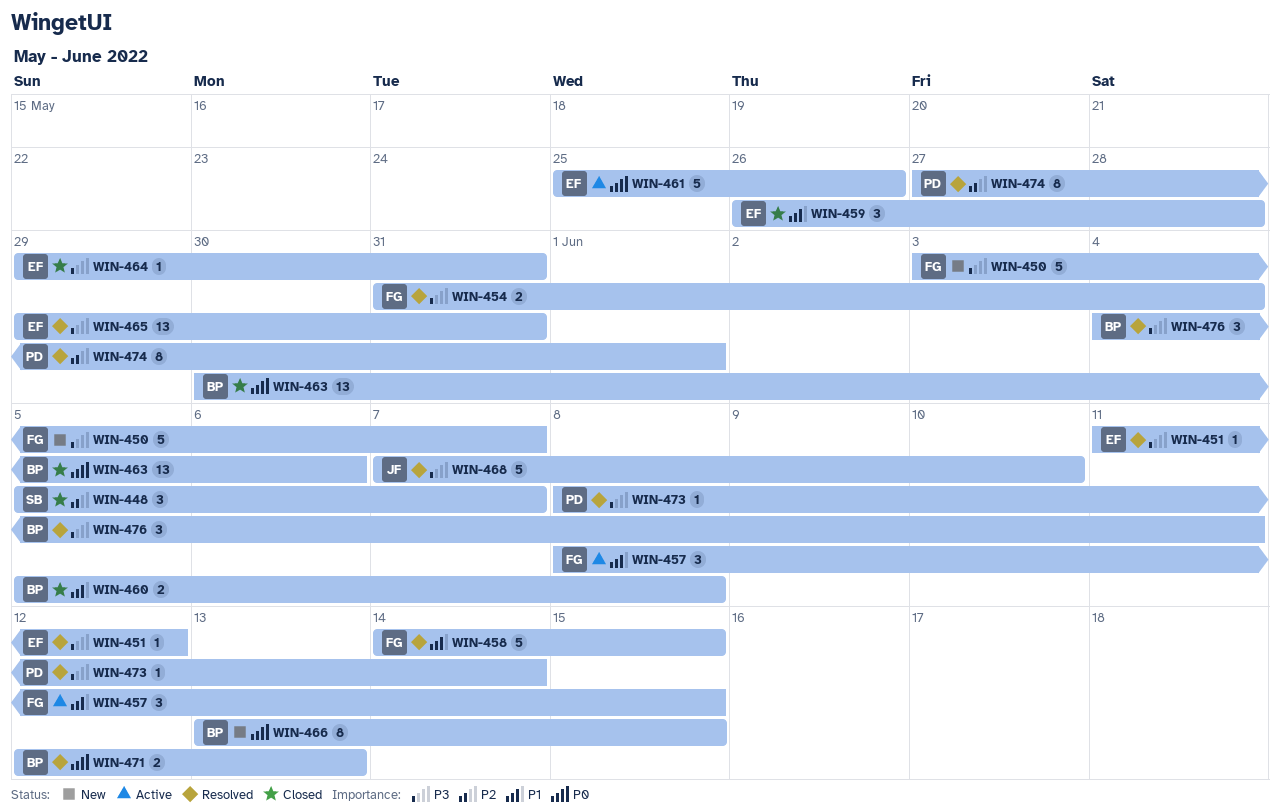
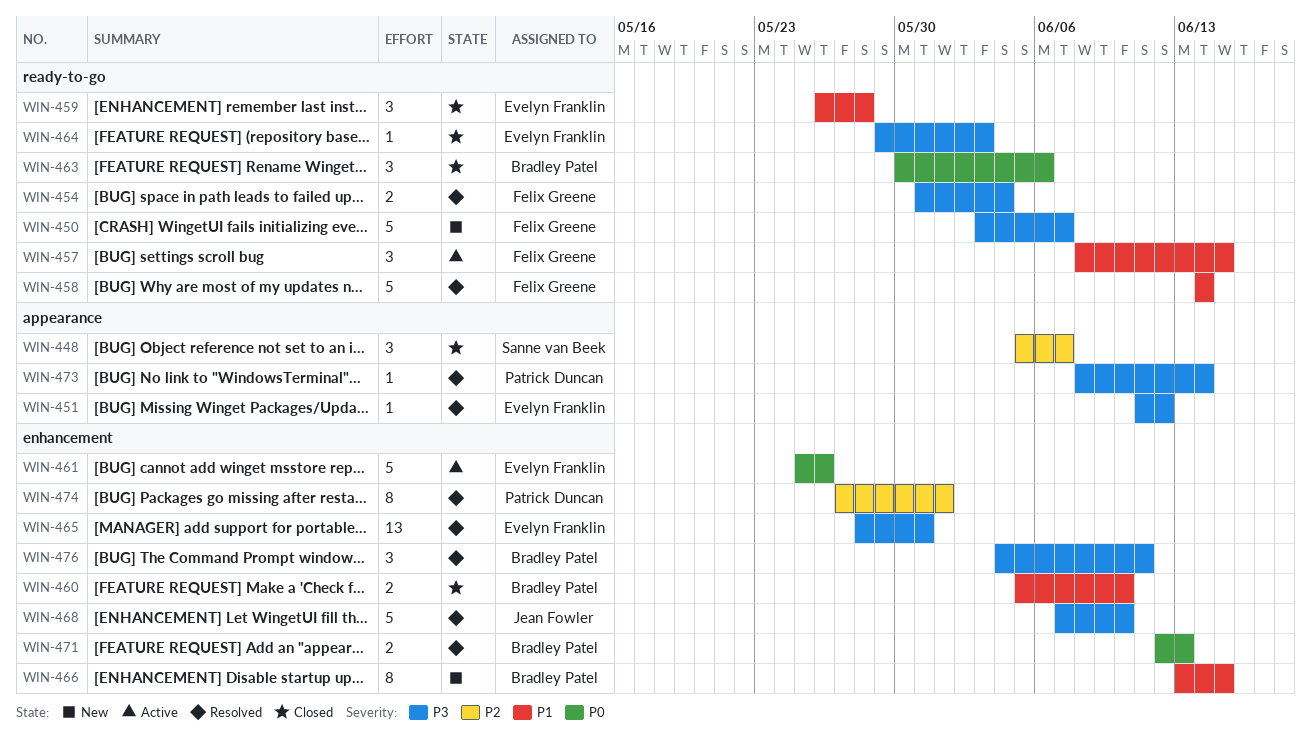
WIN-458, due: Jun 15 -> Jun 14
WIN-460, due: Jun 8 -> Jun 10
WIN-463, estimate: 13 -> 3
WIN-464, due: May 31 -> Jun 3
WIN-465, start: May 29 -> May 28
WIN-466, priority: P0 -> P1

